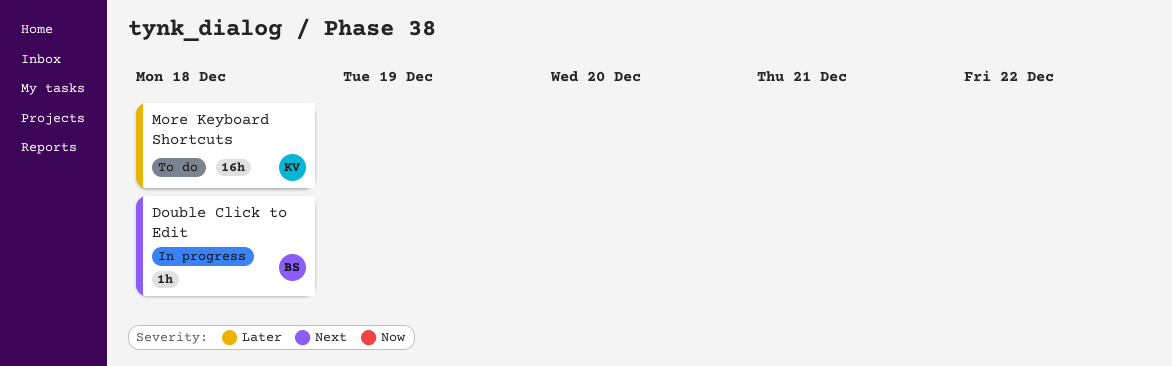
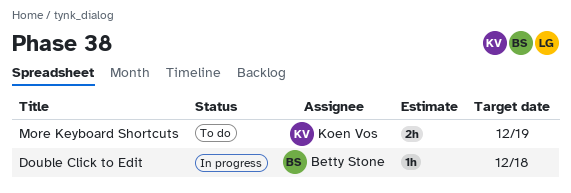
More Keyboard Shortcuts, estimate: 16h -> 2h
More Keyboard Shortcuts, due: Dec 18 -> Dec 19

